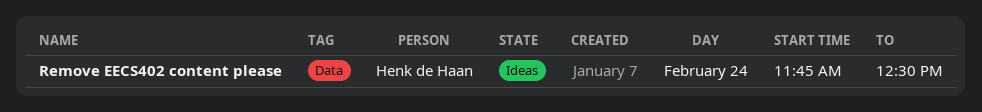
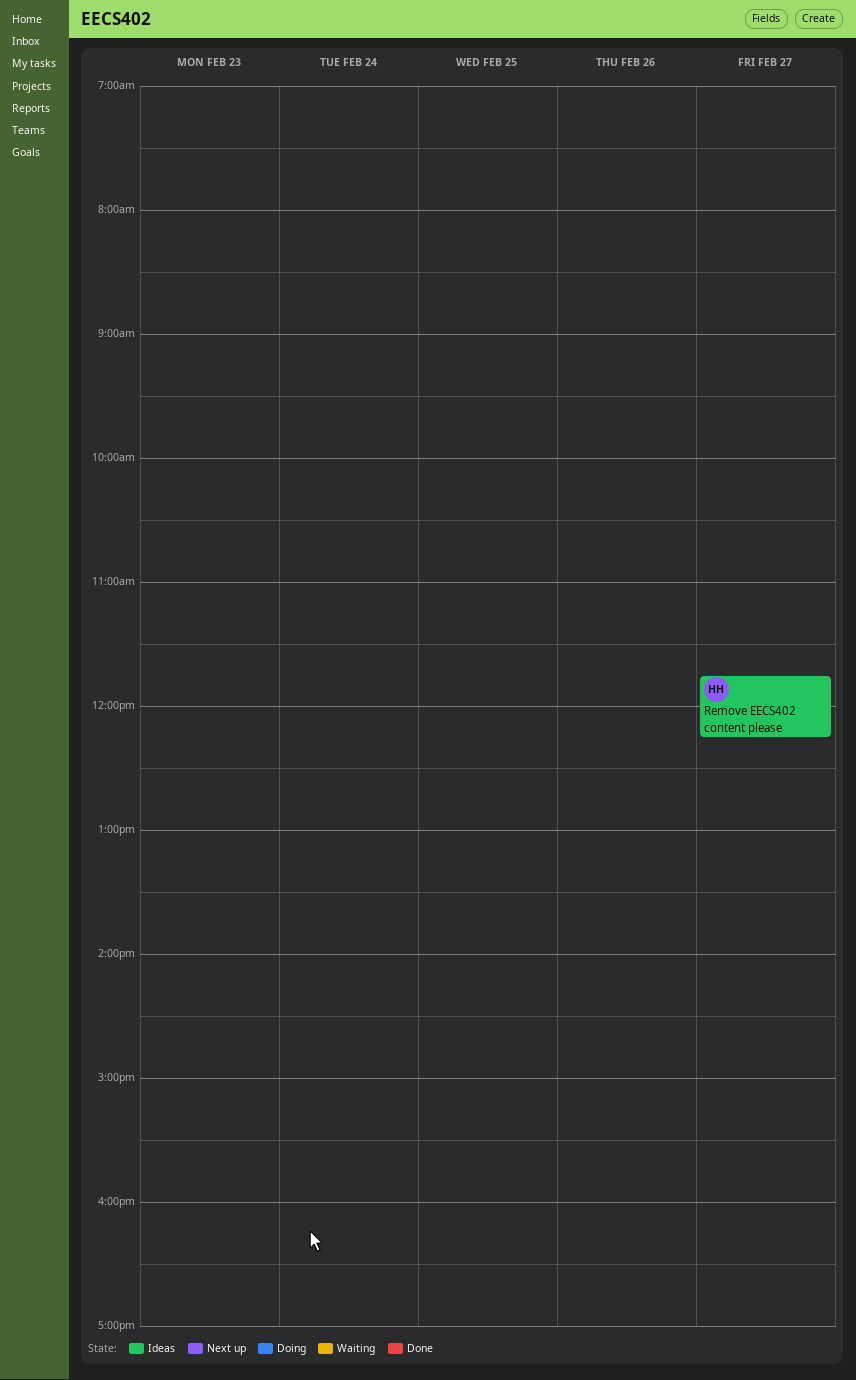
Remove EECS402 content please, day: Feb 24 -> Feb 27
Remove EECS402 content please, ends: 12:30 -> 12:15

